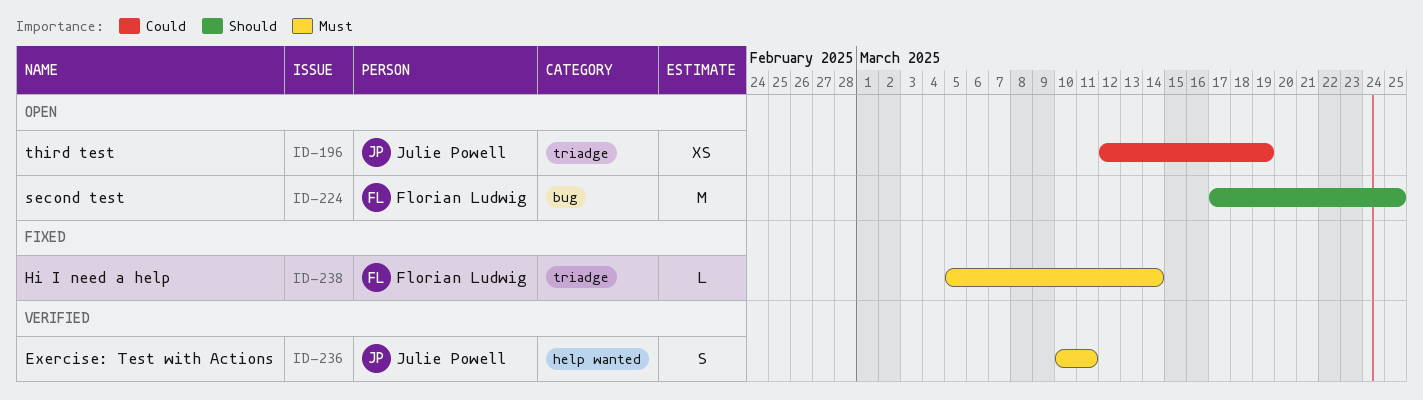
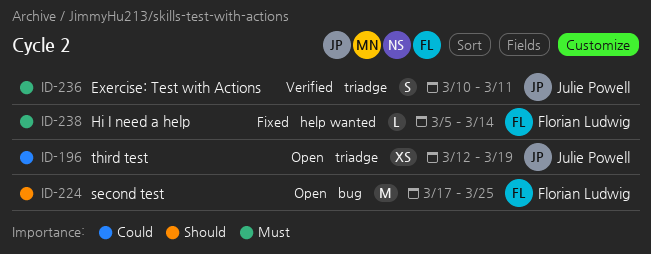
ID-236, label: help wanted -> triadge
ID-238, label: triadge -> help wanted

